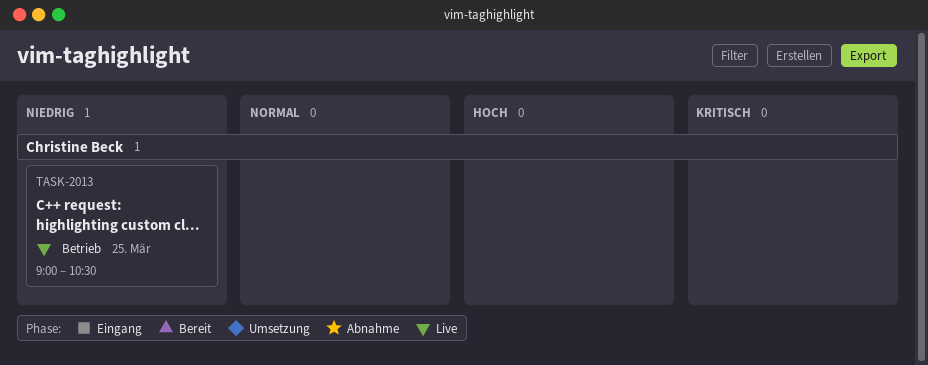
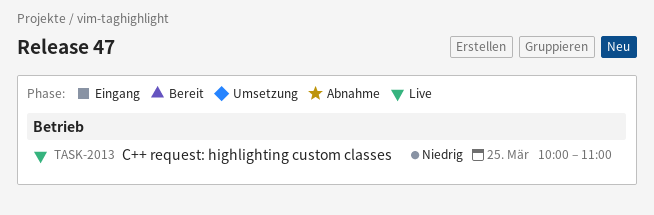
TASK-2013, begins: 09:00 -> 10:00
TASK-2013, ends: 10:30 -> 11:00

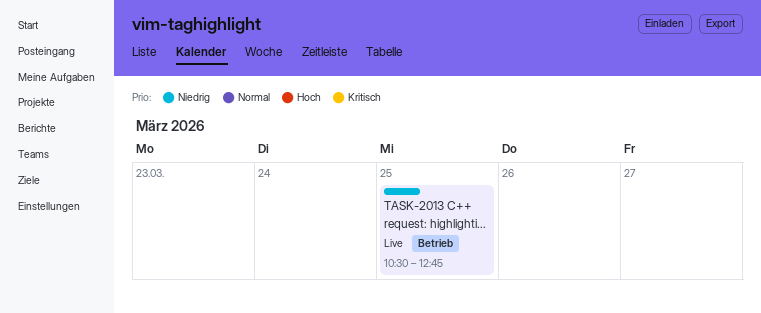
TASK-2013, begins: 10:00 -> 10:30
TASK-2013, ends: 11:00 -> 12:45

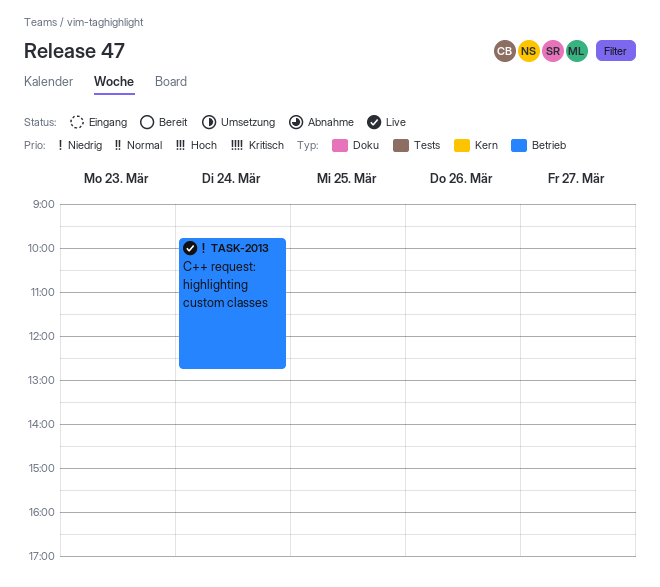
TASK-2013, day: Mar 25 -> Mar 24
TASK-2013, begins: 10:30 -> 09:45

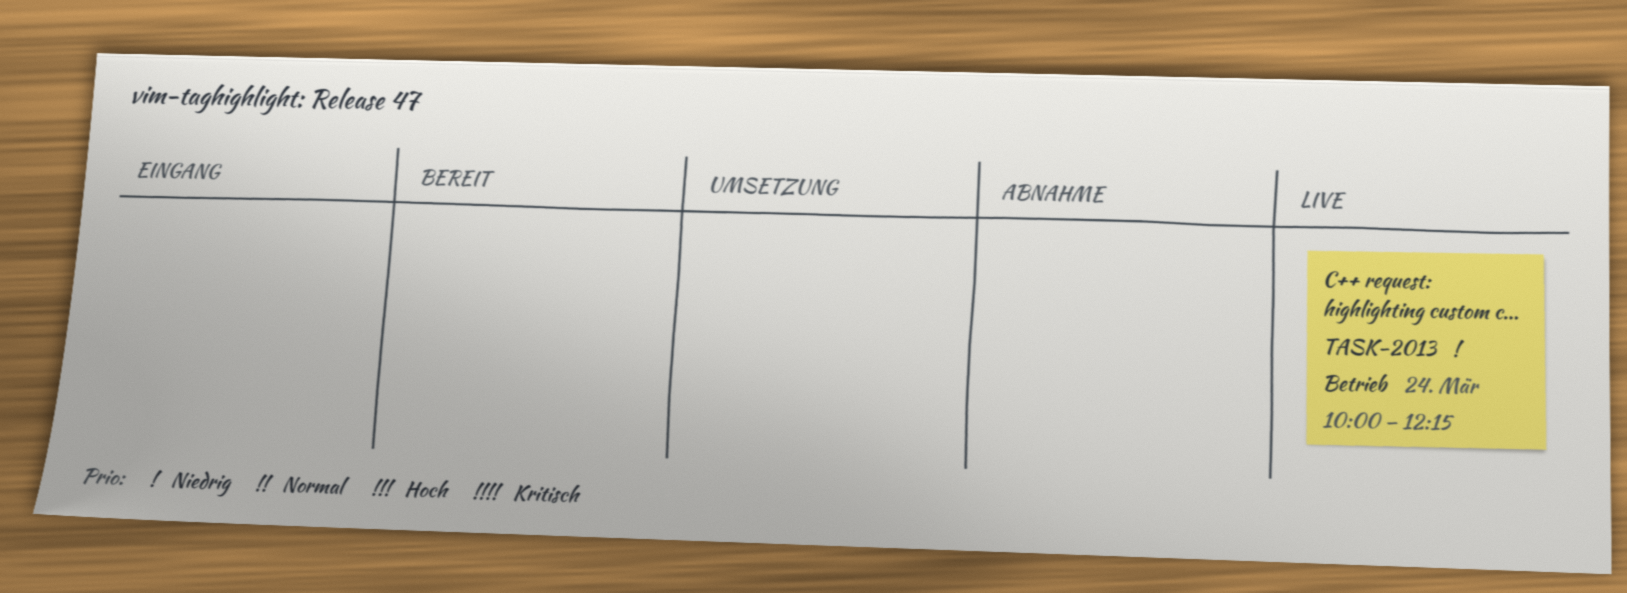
TASK-2013, begins: 09:45 -> 10:00
TASK-2013, ends: 12:45 -> 12:15

